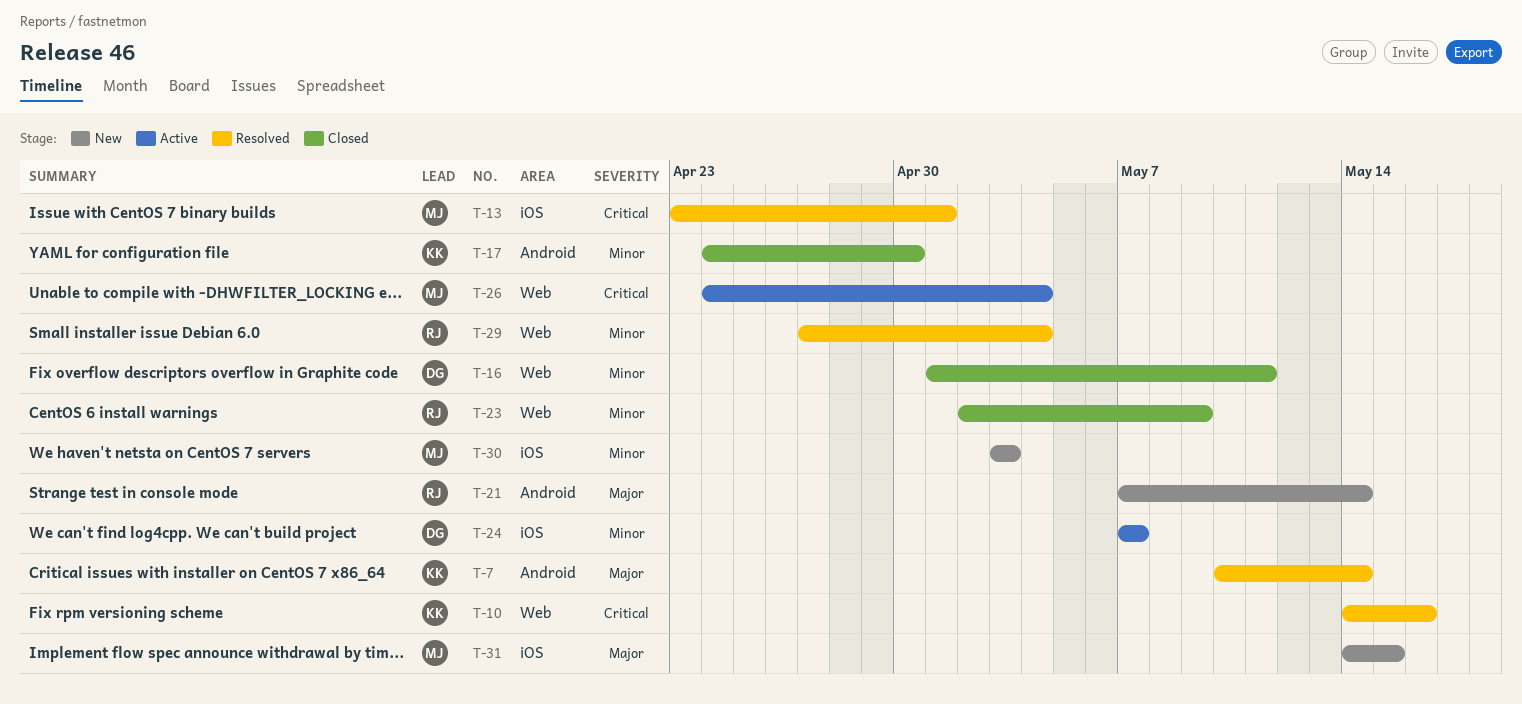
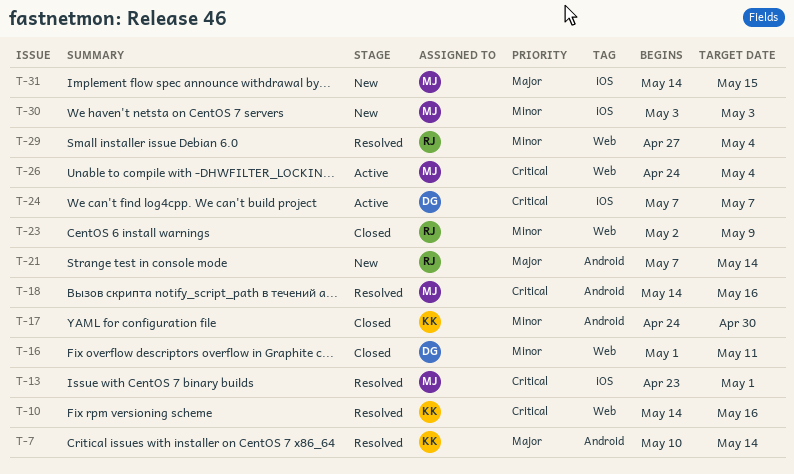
T-18: none -> present
T-24, priority: Minor -> Critical

